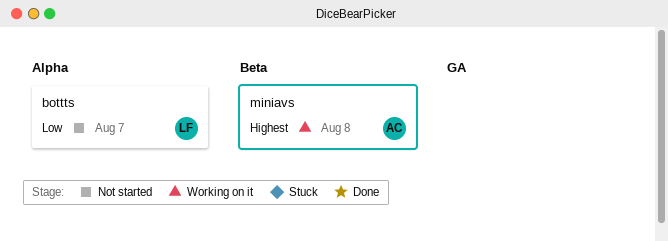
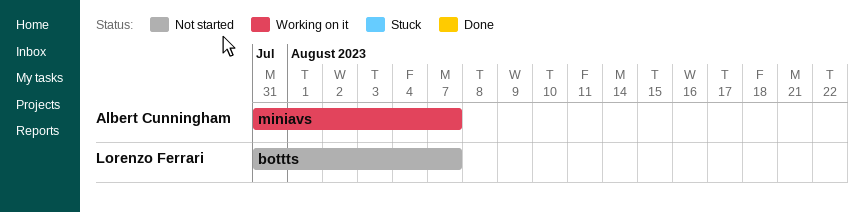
miniavs, due: Aug 8 -> Aug 7

